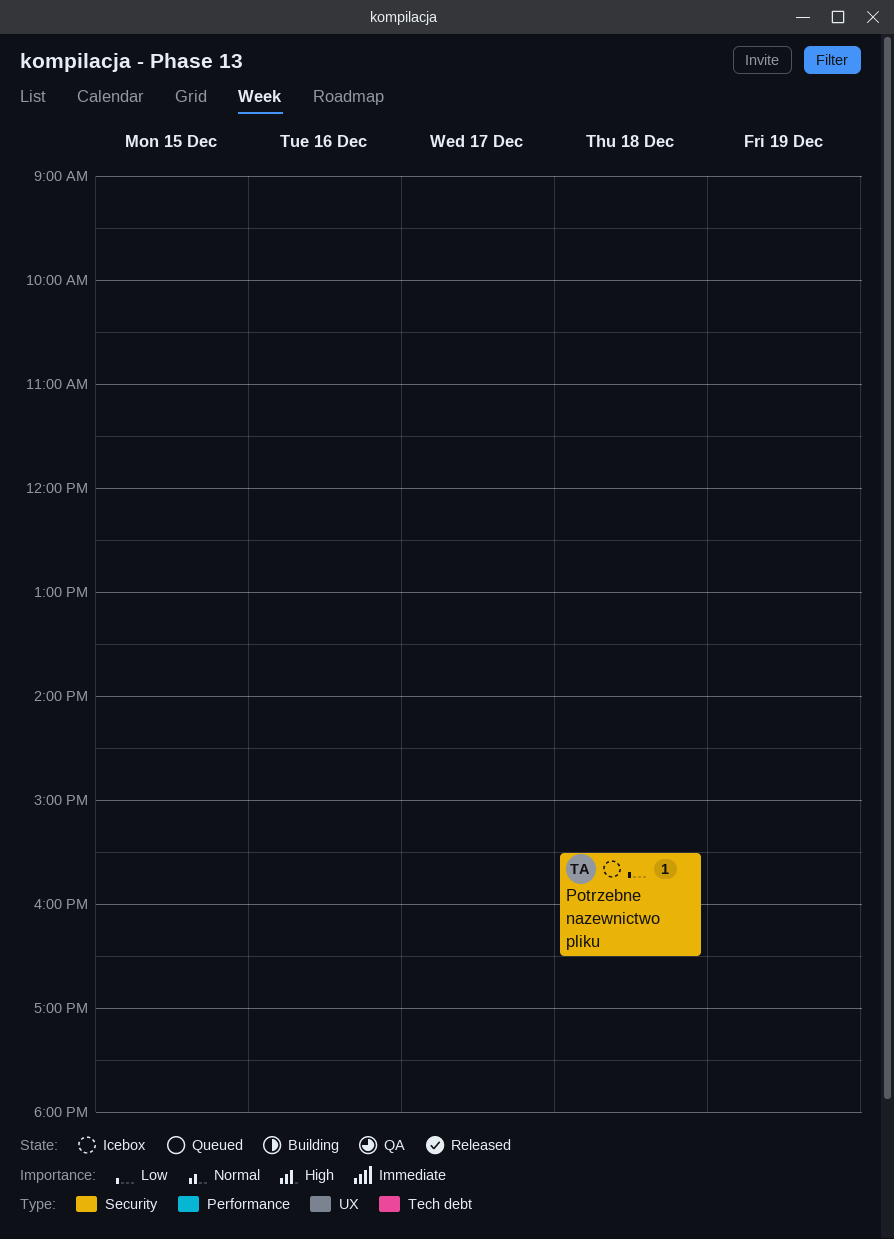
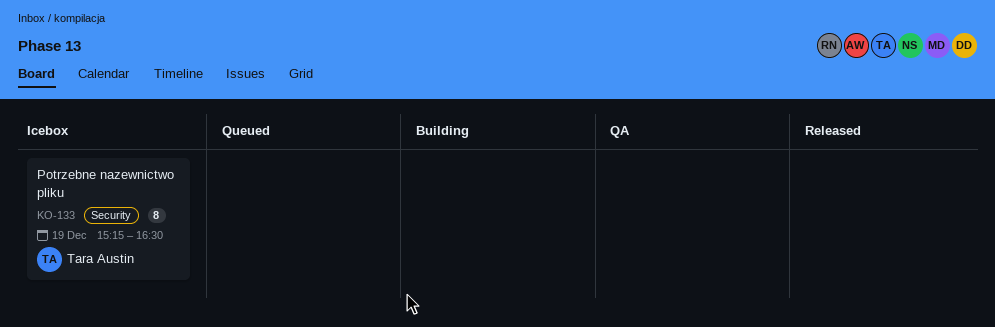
Potrzebne nazewnictwo pliku, estimate: 1 -> 8
Potrzebne nazewnictwo pliku, day: Dec 18 -> Dec 19
Potrzebne nazewnictwo pliku, begins: 15:30 -> 15:15

